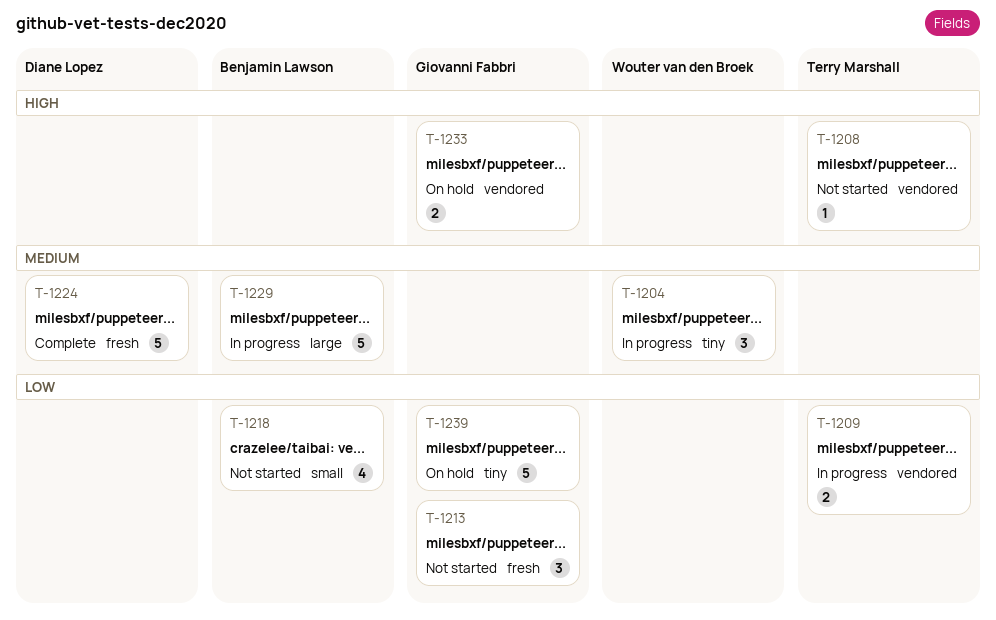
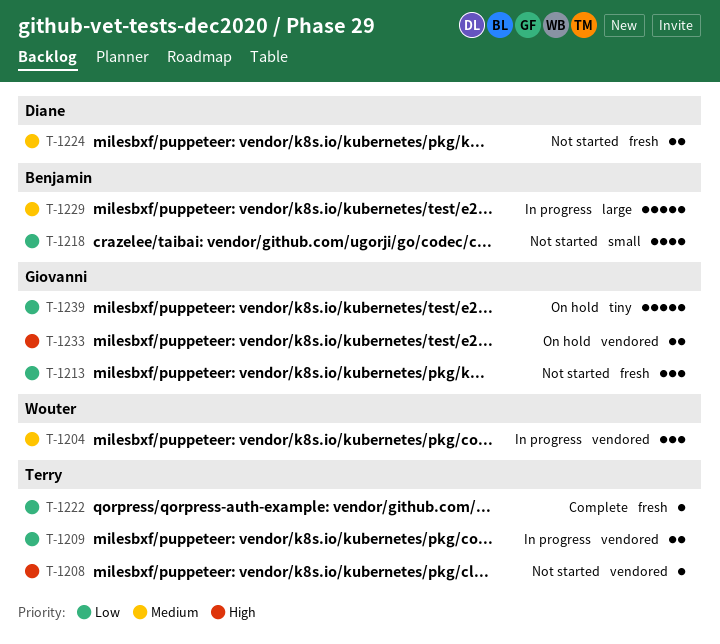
T-1204, label: tiny -> vendored
T-1222: none -> present
T-1224, status: Complete -> Not started
T-1224, estimate: 5 -> 2

